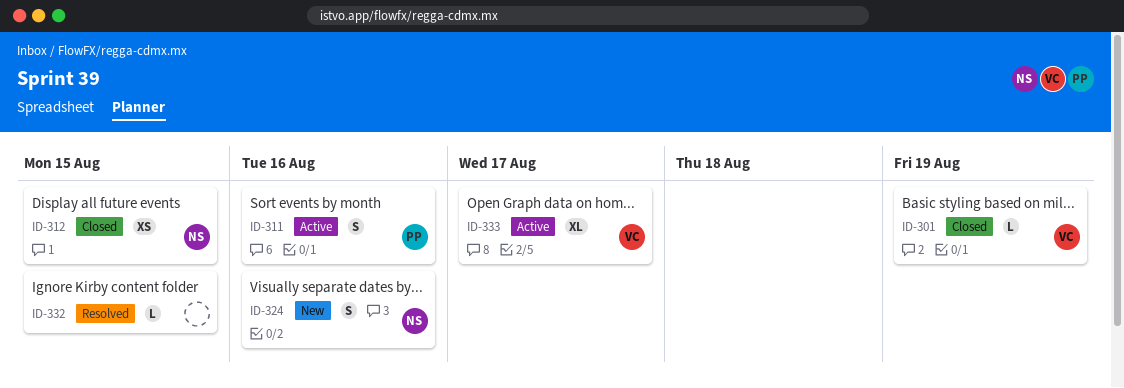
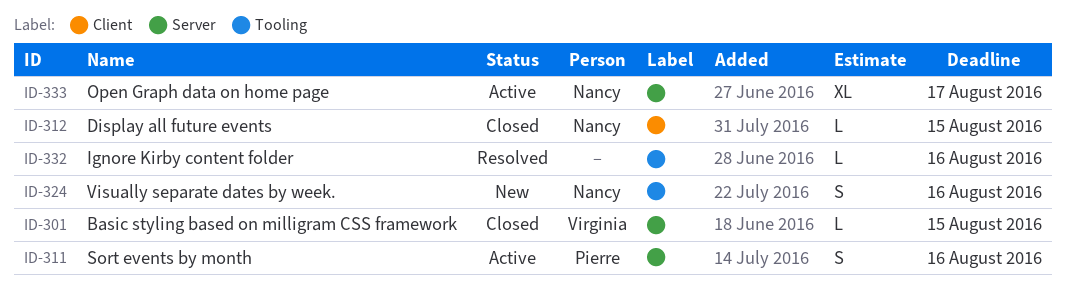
ID-301, due: Aug 19 -> Aug 15
ID-312, estimate: XS -> L
ID-332, due: Aug 15 -> Aug 16
ID-333, owner: Virginia -> Nancy

